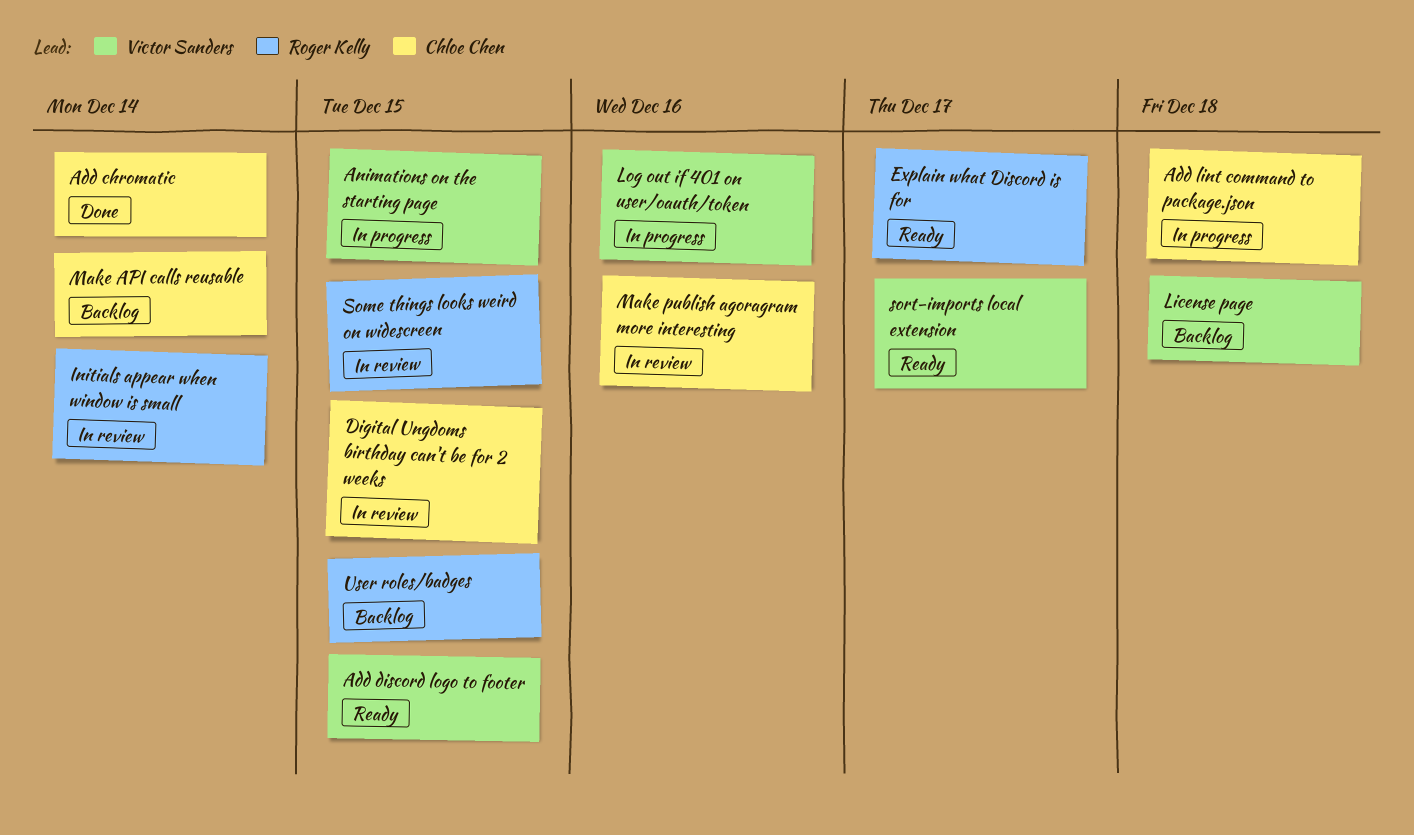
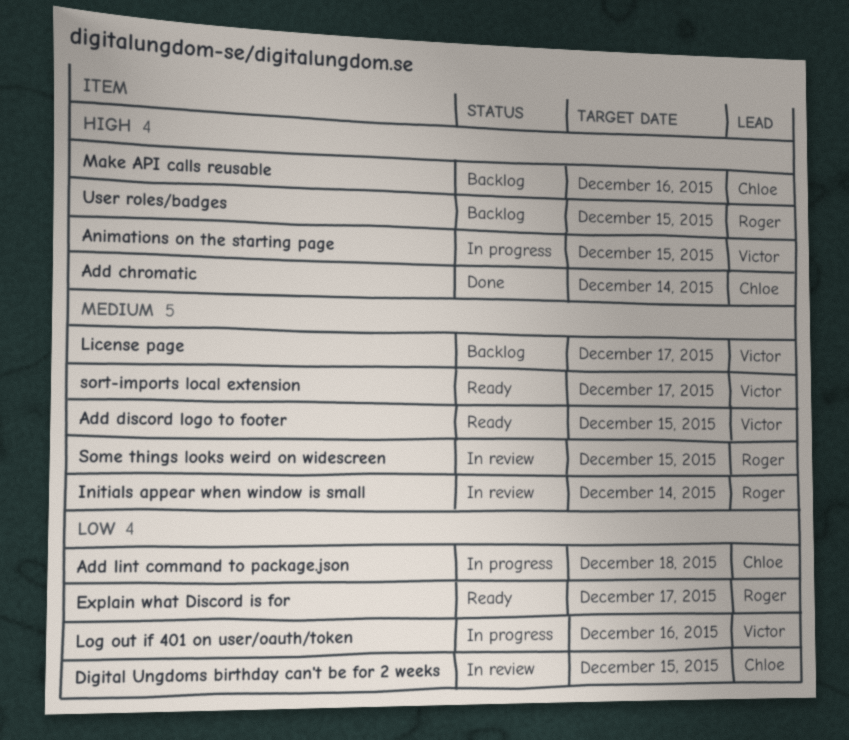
License page, due: Dec 18 -> Dec 17
Make API calls reusable, due: Dec 14 -> Dec 16
Make publish agoragram more interesting: present -> none

